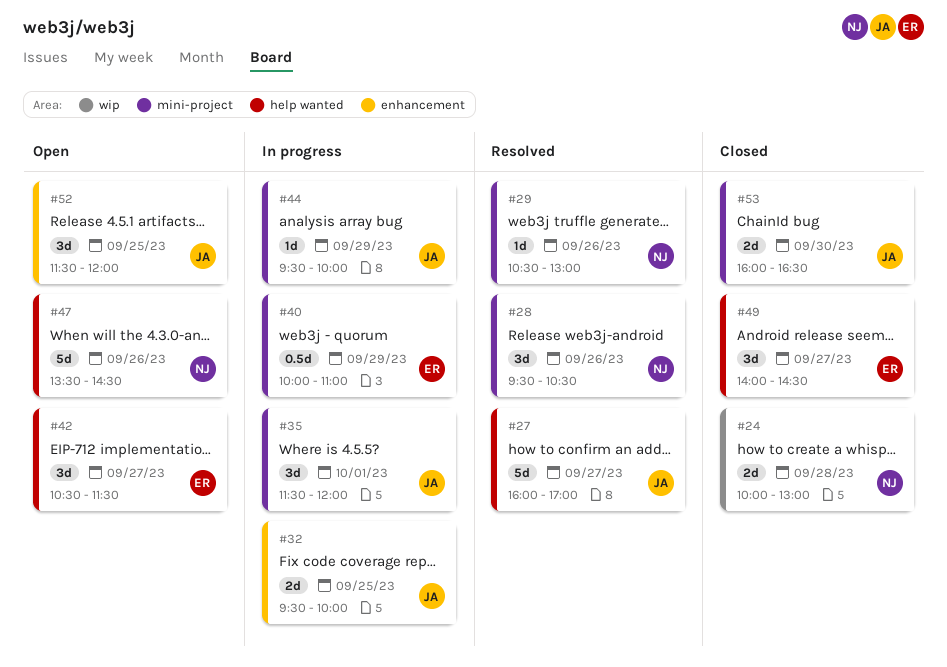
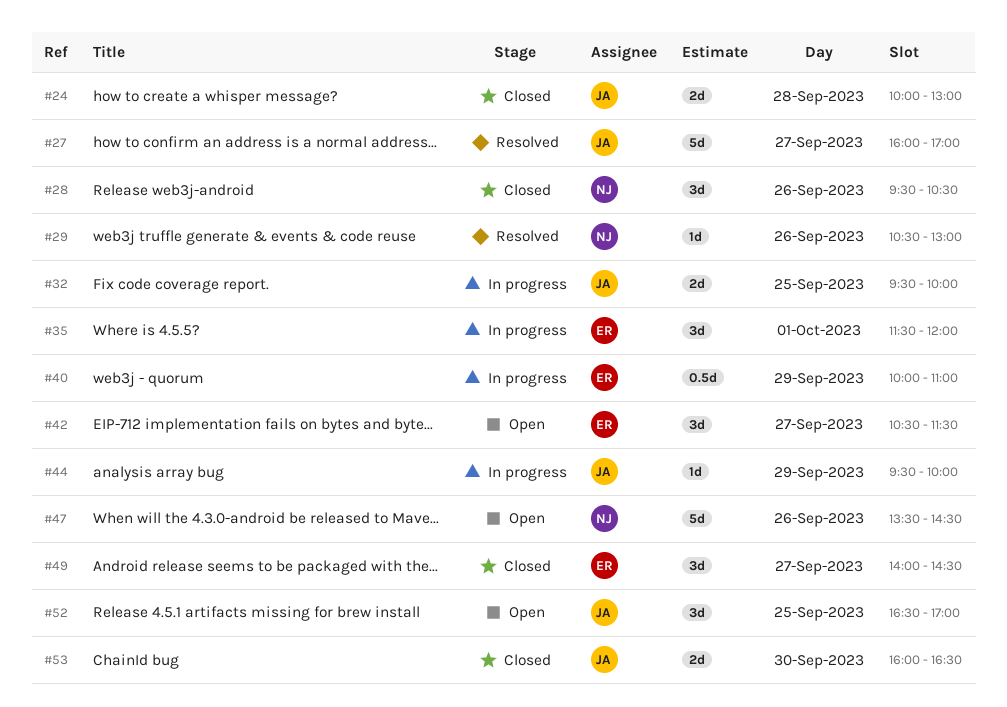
#24, owner: NJ -> JA
#28, status: Resolved -> Closed
#35, owner: JA -> ER
#52, begins: 11:30 -> 16:30
#52, ends: 12:00 -> 17:00

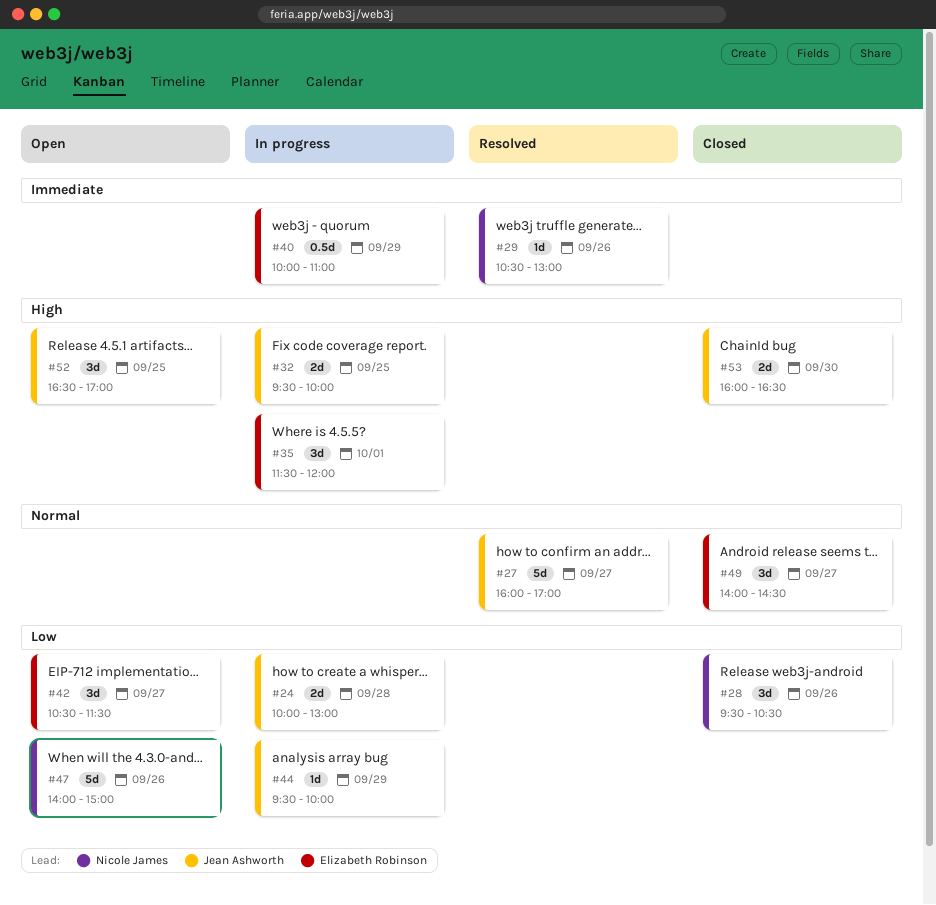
#24, status: Closed -> In progress
#47, begins: 13:30 -> 14:00
#47, ends: 14:30 -> 15:00

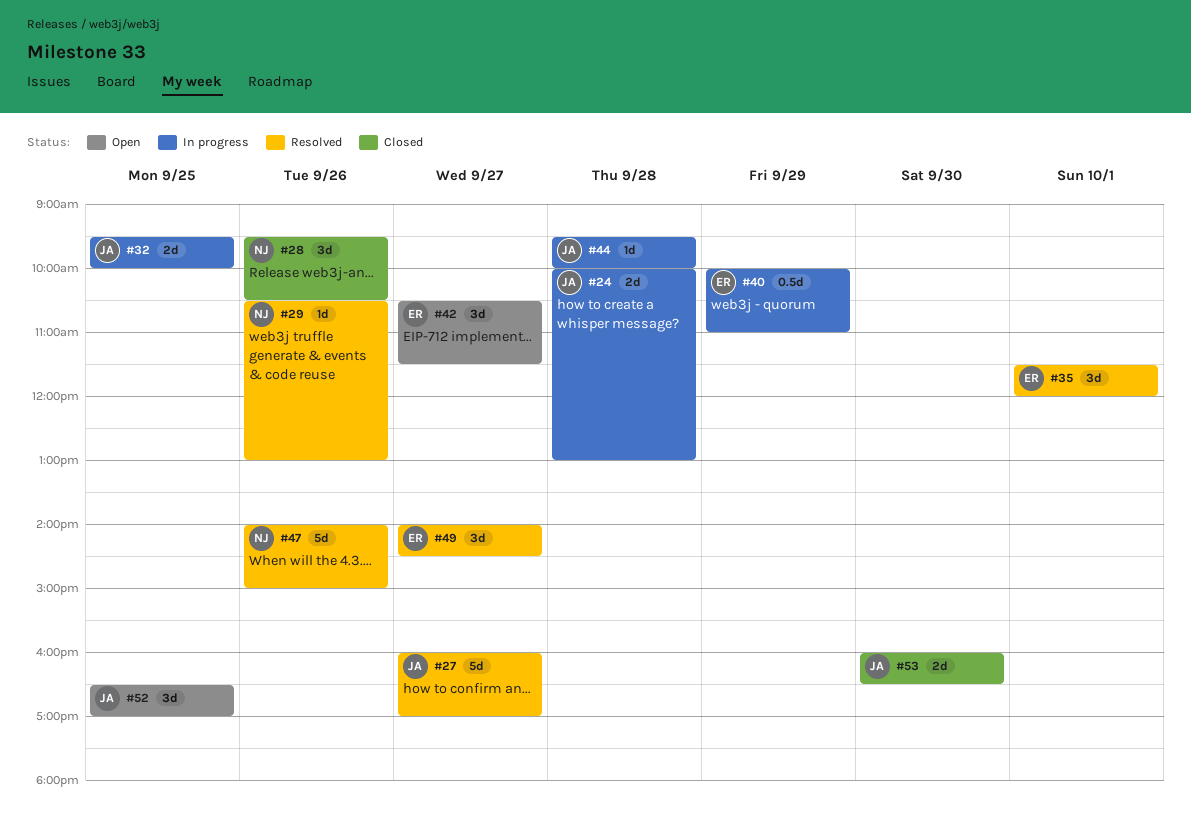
#35, status: In progress -> Resolved
#44, day: Sep 29 -> Sep 28
#47, status: Open -> Resolved
#49, status: Closed -> Resolved

